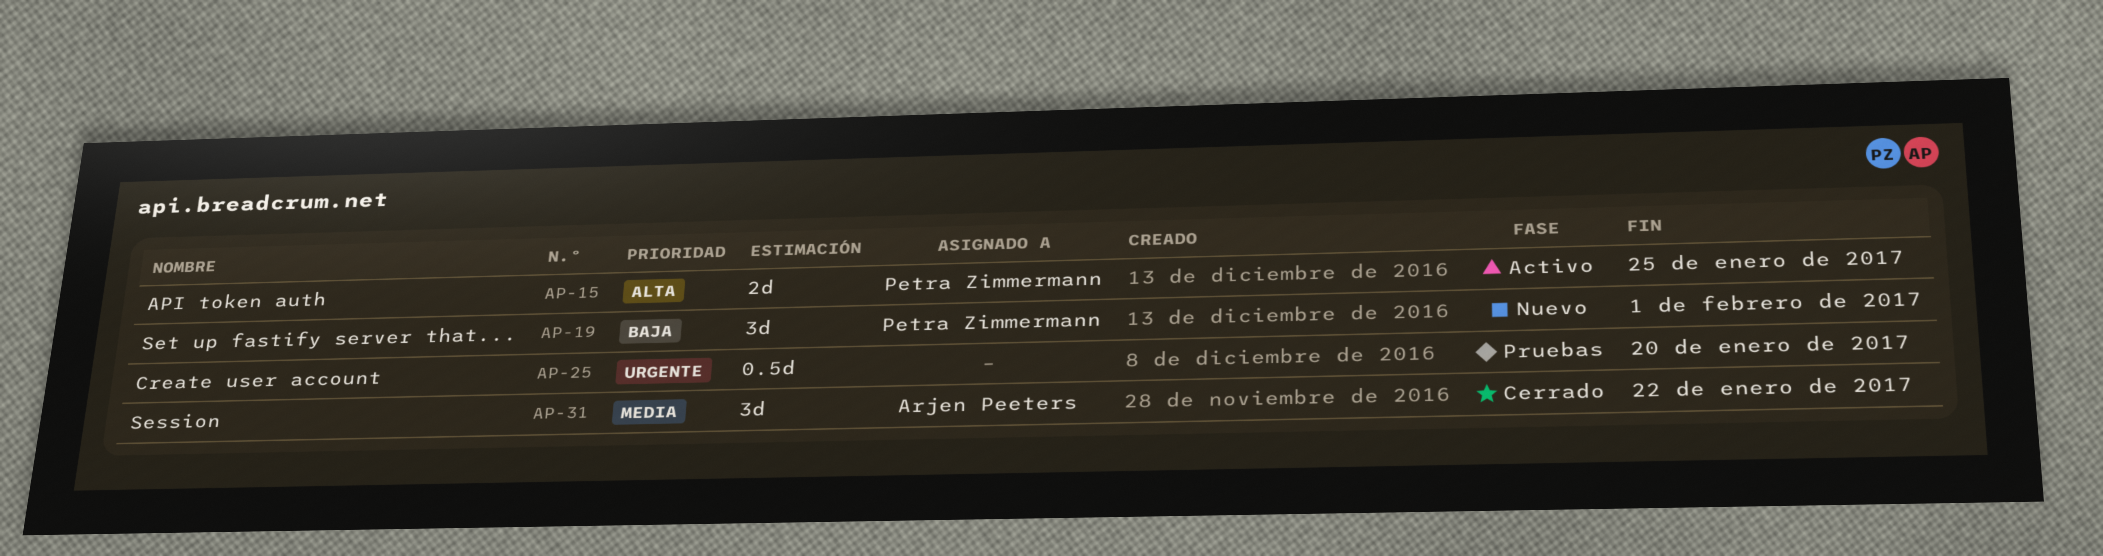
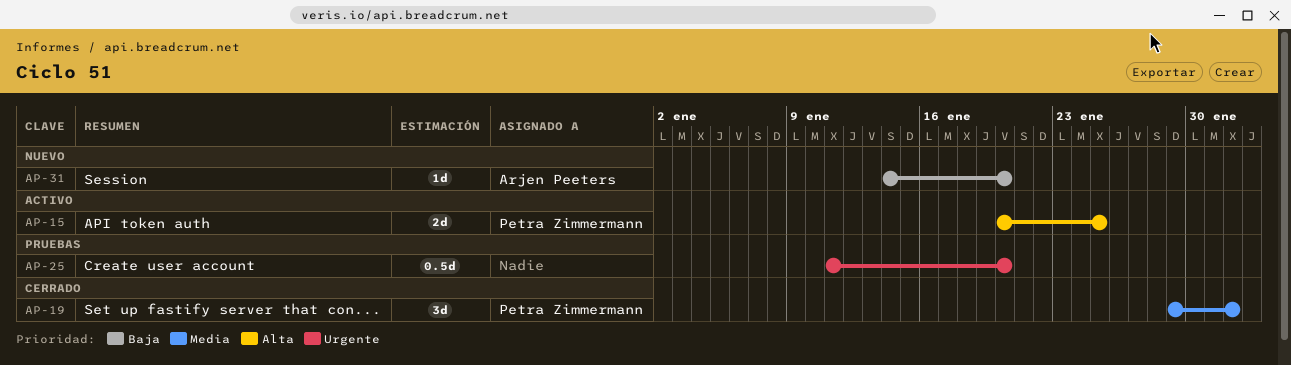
AP-19, status: Nuevo -> Cerrado
AP-19, priority: Baja -> Media
AP-31, status: Cerrado -> Nuevo
AP-31, priority: Media -> Baja
AP-31, estimate: 3d -> 1d
AP-31, due: Jan 22 -> Jan 20

